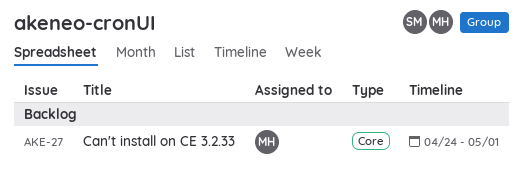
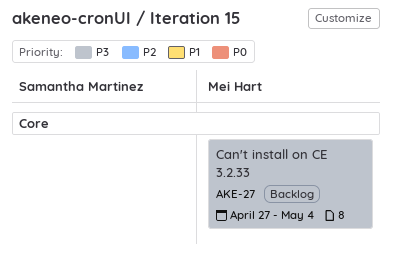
AKE-27, start: Apr 24 -> Apr 27
AKE-27, due: May 1 -> May 4

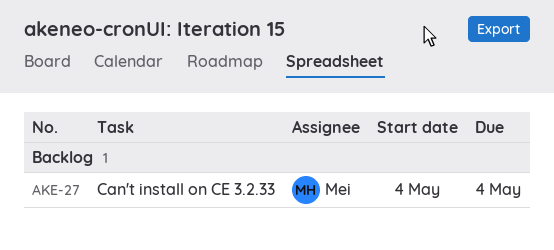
AKE-27, start: Apr 27 -> May 4

